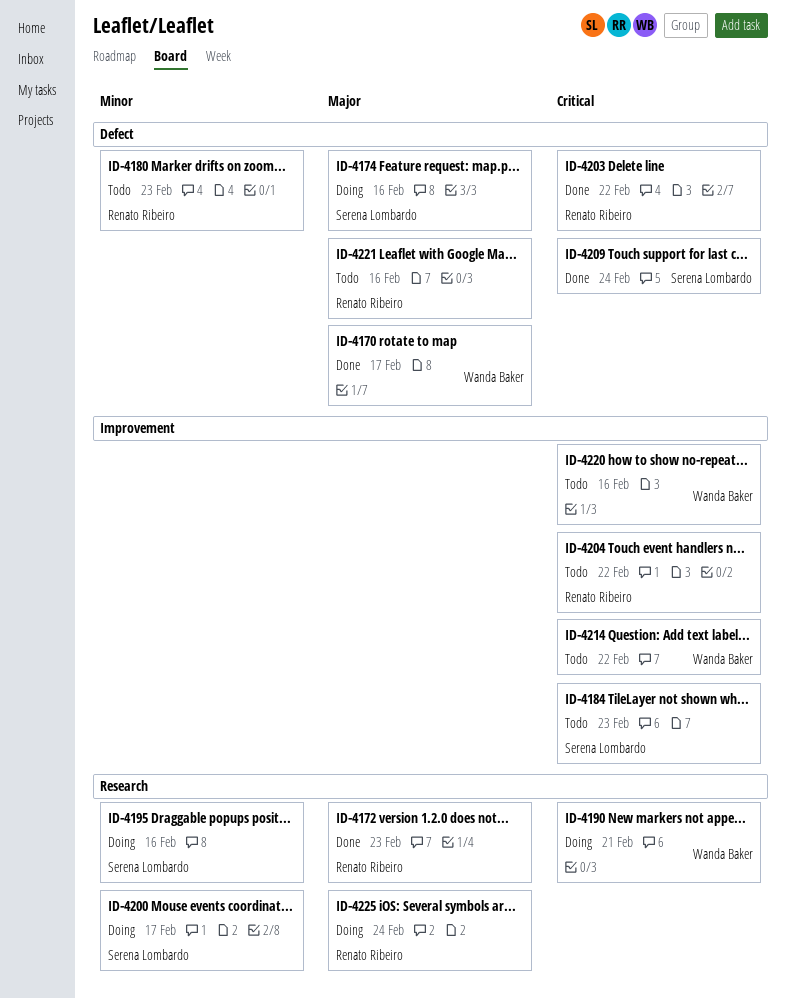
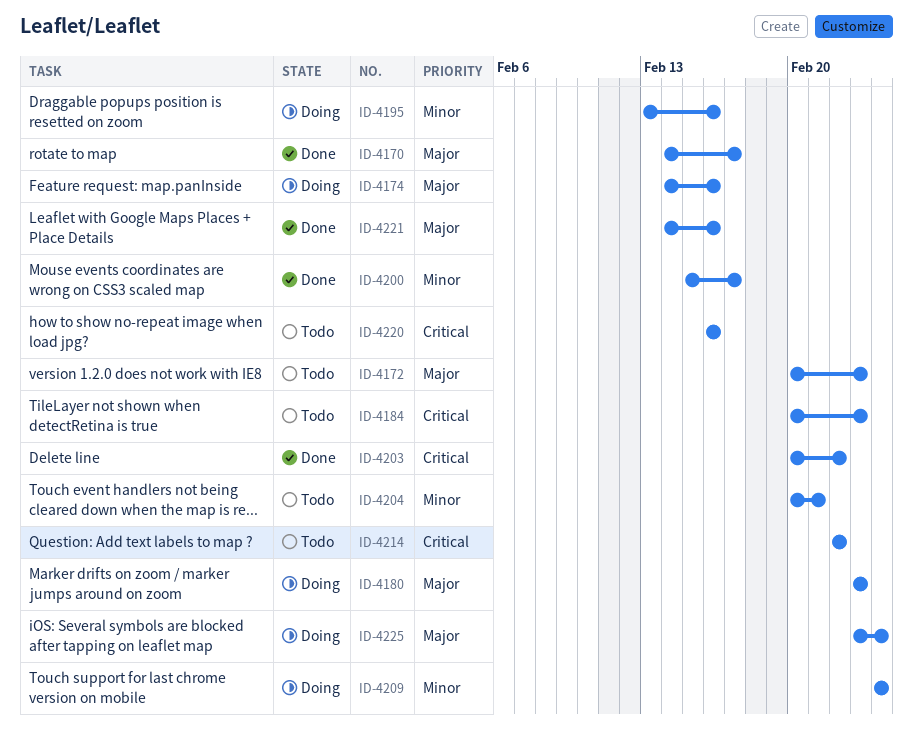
ID-4172, status: Done -> Todo
ID-4180, status: Todo -> Doing
ID-4180, priority: Minor -> Major
ID-4190: present -> none
ID-4200, status: Doing -> Done
ID-4204, priority: Critical -> Minor
ID-4204, due: Feb 22 -> Feb 21
ID-4209, status: Done -> Doing
ID-4209, priority: Critical -> Minor
ID-4221, status: Todo -> Done

